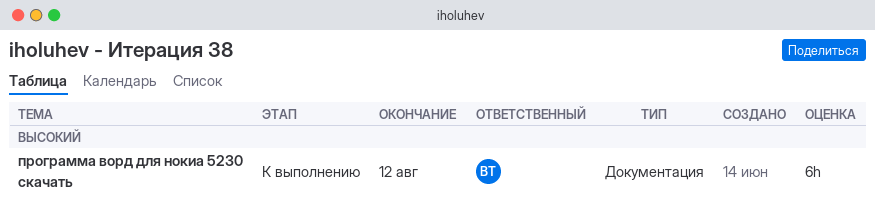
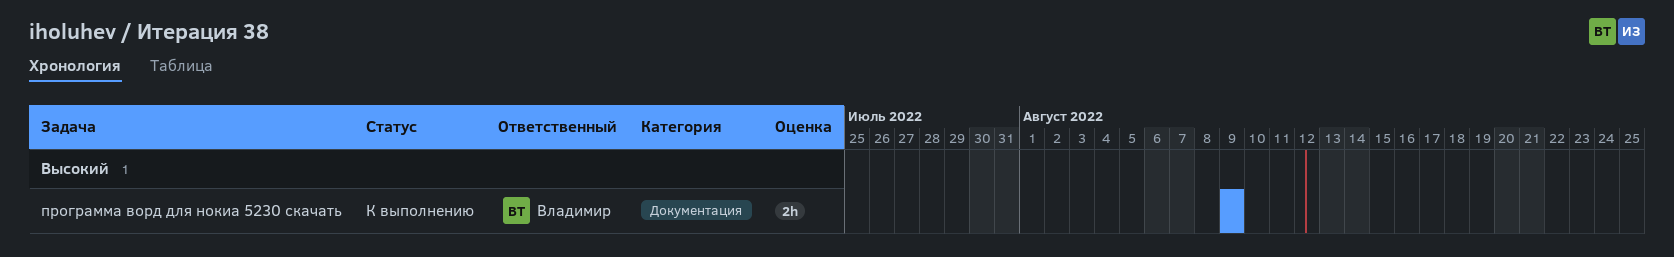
программа ворд для нокиа 5230 скачать, estimate: 6h -> 2h
программа ворд для нокиа 5230 скачать, due: Aug 12 -> Aug 9

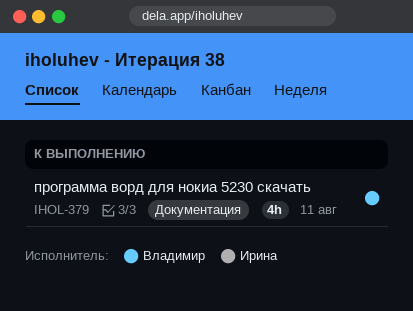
программа ворд для нокиа 5230 скачать, estimate: 2h -> 4h
программа ворд для нокиа 5230 скачать, due: Aug 9 -> Aug 11

